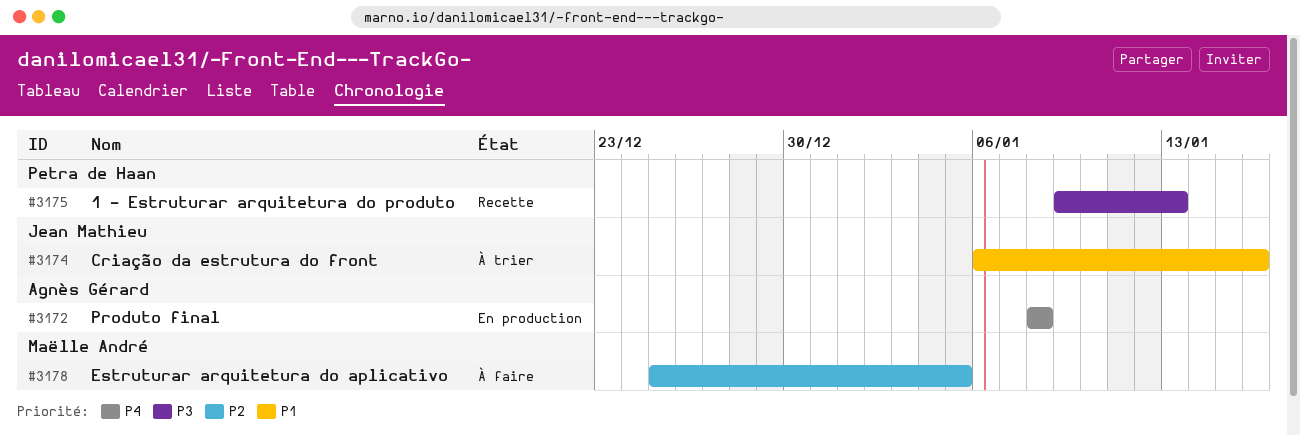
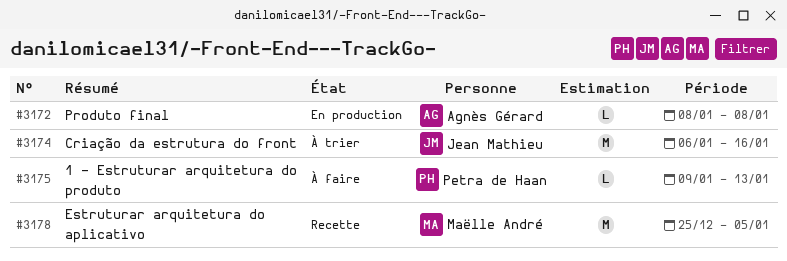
#3175, status: Recette -> À faire
#3178, status: À faire -> Recette

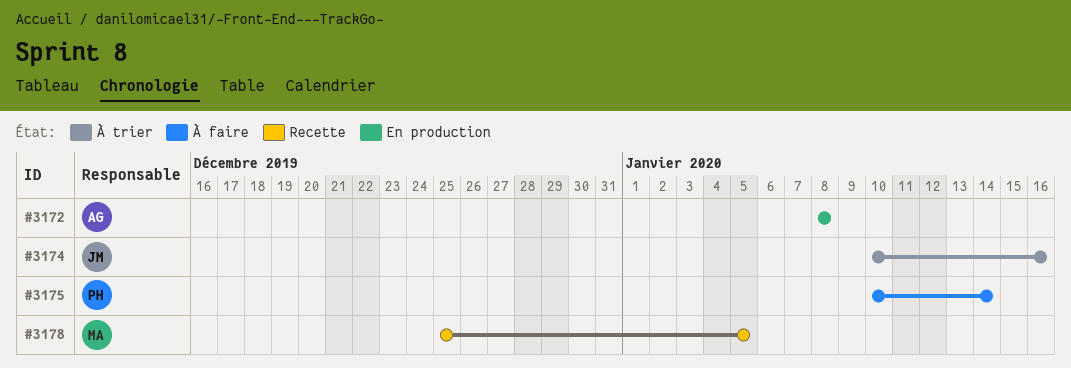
#3174, start: Jan 6 -> Jan 10
#3175, start: Jan 9 -> Jan 10
#3175, due: Jan 13 -> Jan 14

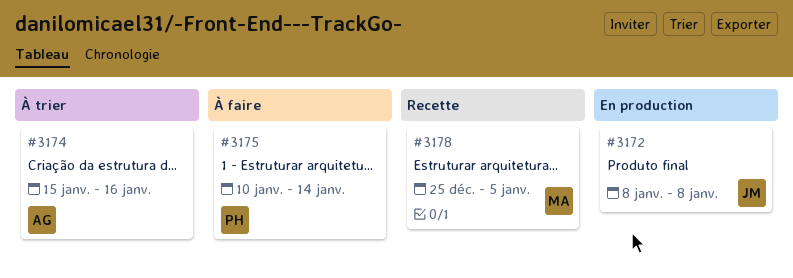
#3172, owner: AG -> JM
#3174, owner: JM -> AG
#3174, start: Jan 10 -> Jan 15

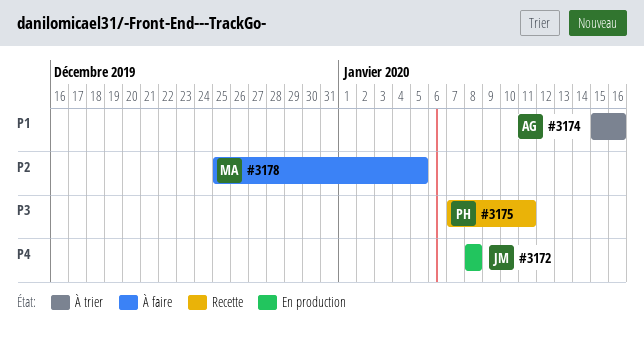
#3175, status: À faire -> Recette
#3175, start: Jan 10 -> Jan 7
#3175, due: Jan 14 -> Jan 11
#3178, status: Recette -> À faire

